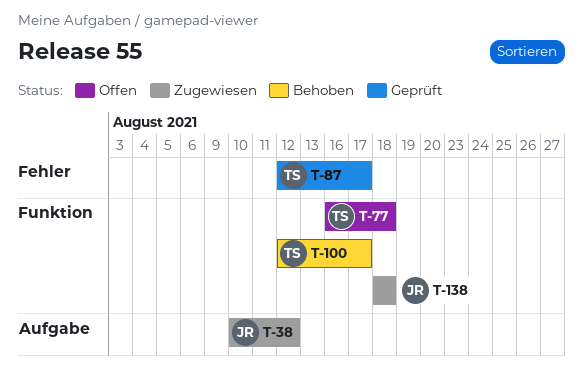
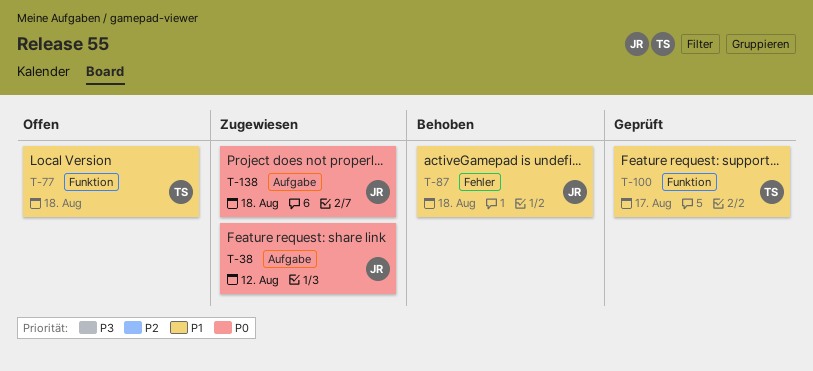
T-87, status: Geprüft -> Behoben
T-87, owner: TS -> JR
T-87, due: Aug 17 -> Aug 18
T-100, status: Behoben -> Geprüft
T-138, label: Funktion -> Aufgabe

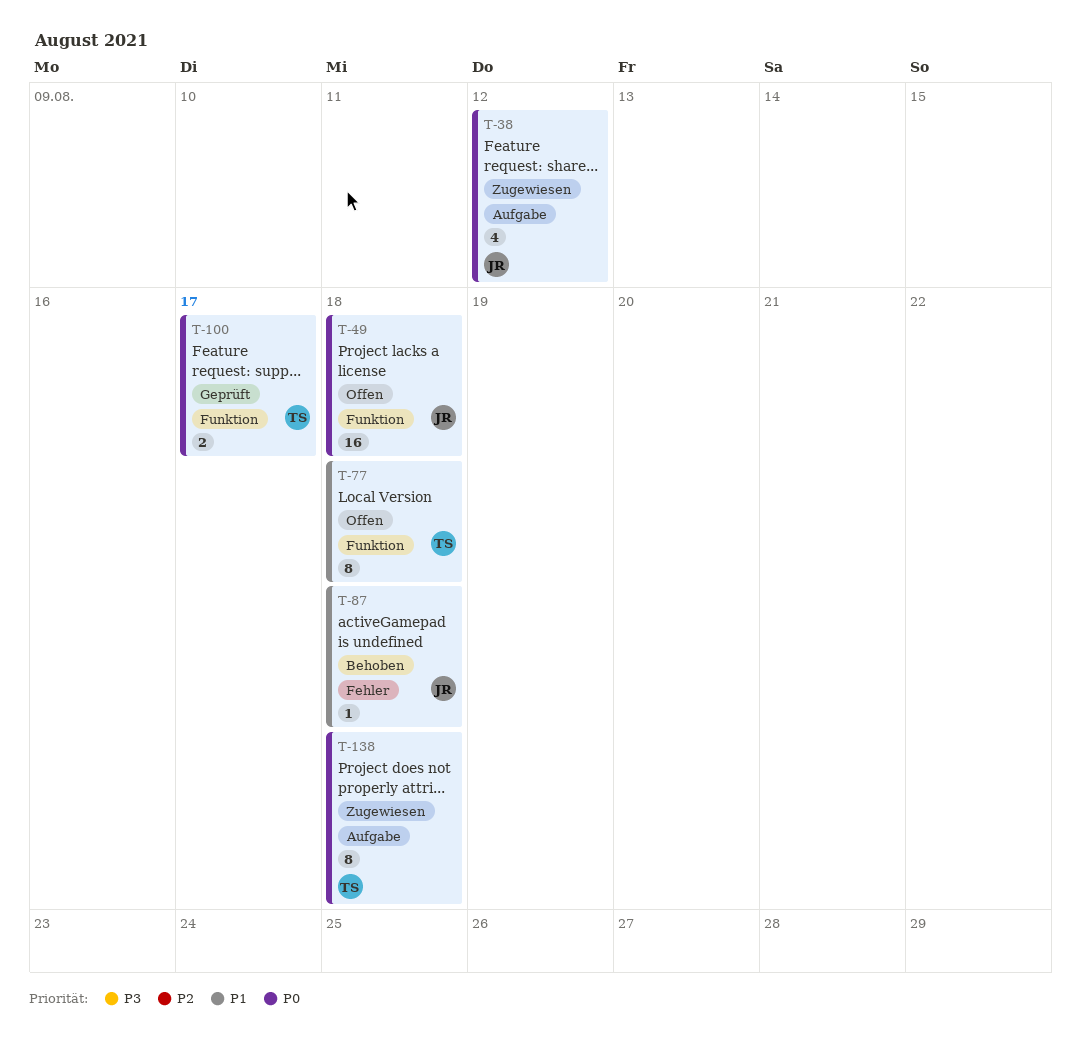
T-49: none -> present
T-100, priority: P1 -> P0
T-138, owner: JR -> TS

